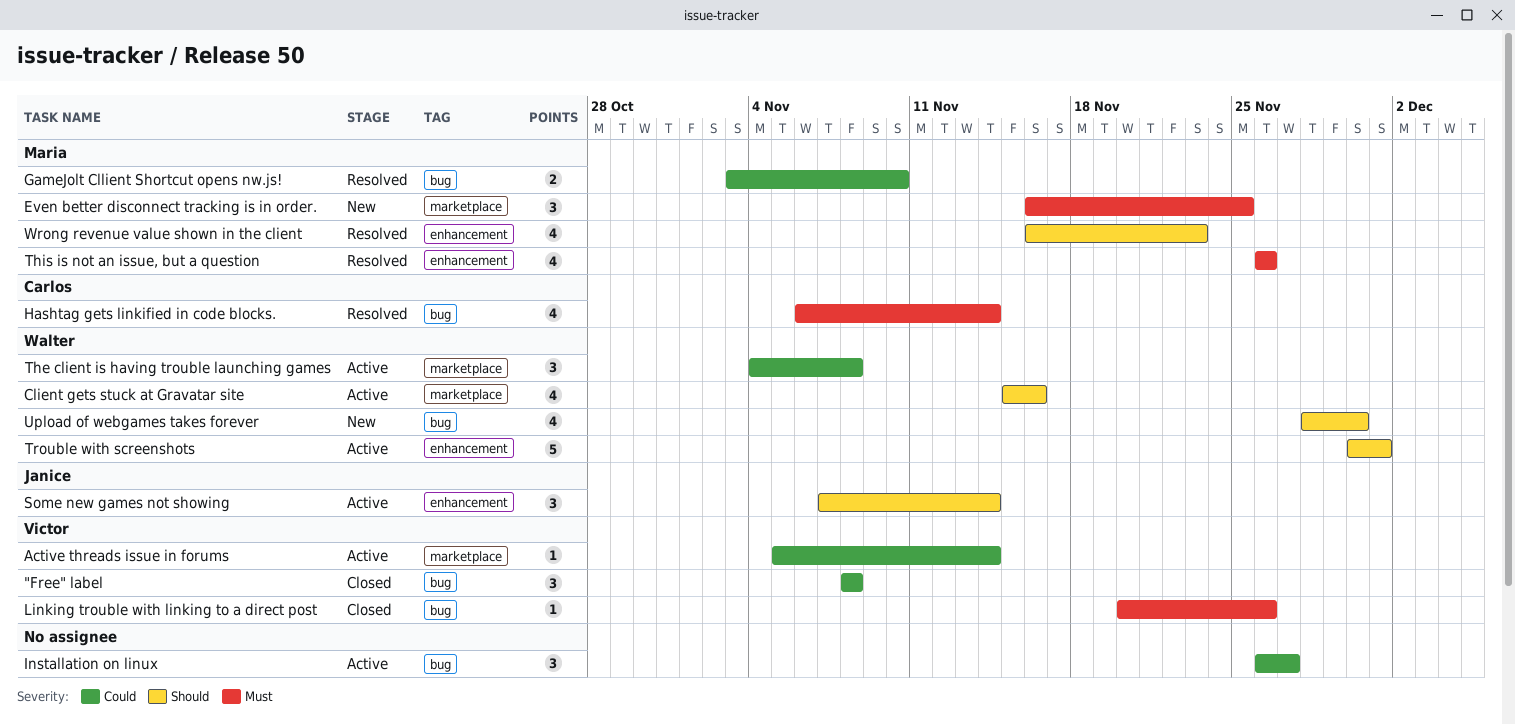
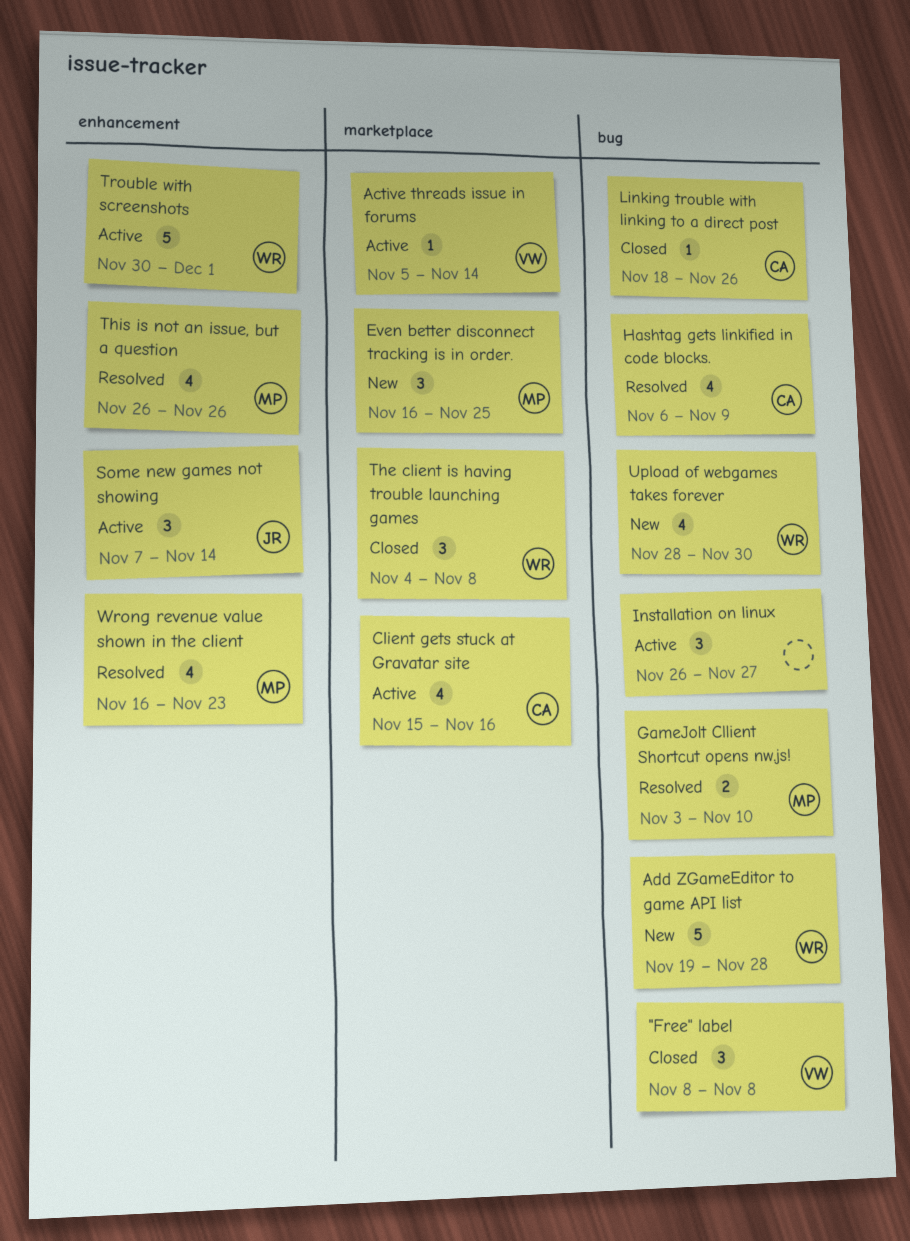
Add ZGameEditor to game API list: none -> present
Client gets stuck at Gravatar site, owner: Walter -> Carlos
Hashtag gets linkified in code blocks., due: Nov 14 -> Nov 9
Linking trouble with linking to a direct post, owner: Victor -> Carlos
Linking trouble with linking to a direct post, start: Nov 20 -> Nov 18
The client is having trouble launching games, status: Active -> Closed

